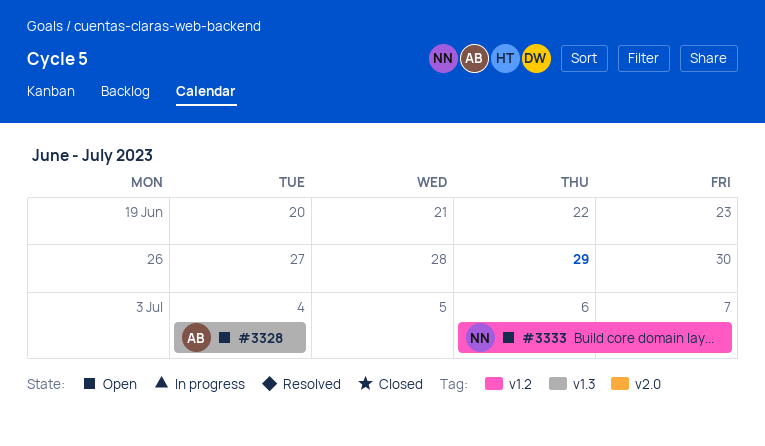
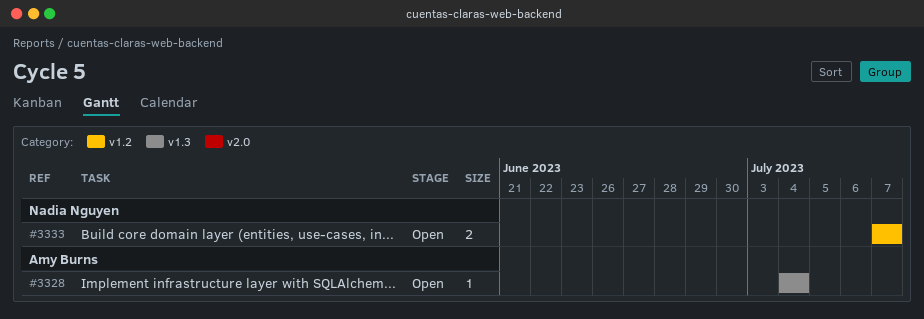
#3333, start: Jul 6 -> Jul 7

